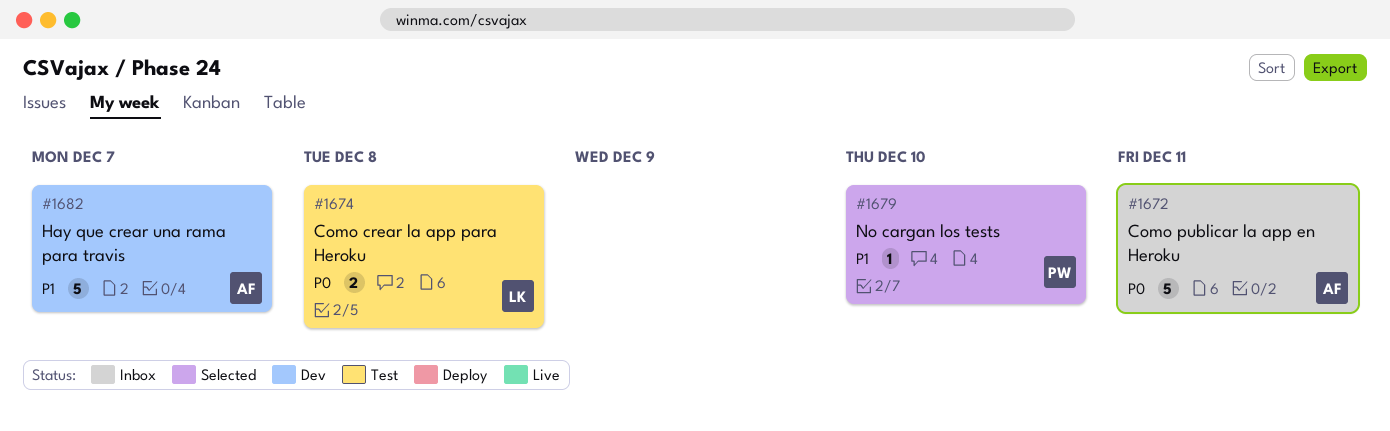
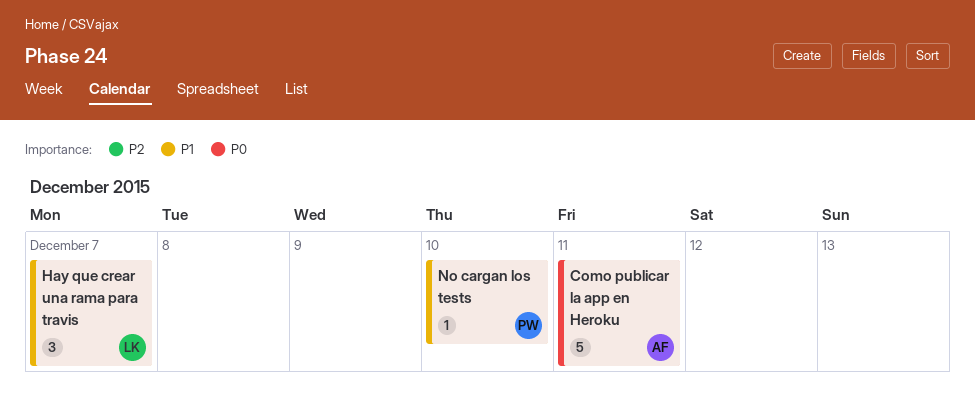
Como crear la app para Heroku: present -> none
Hay que crear una rama para travis, owner: AF -> LK
Hay que crear una rama para travis, estimate: 5 -> 3

